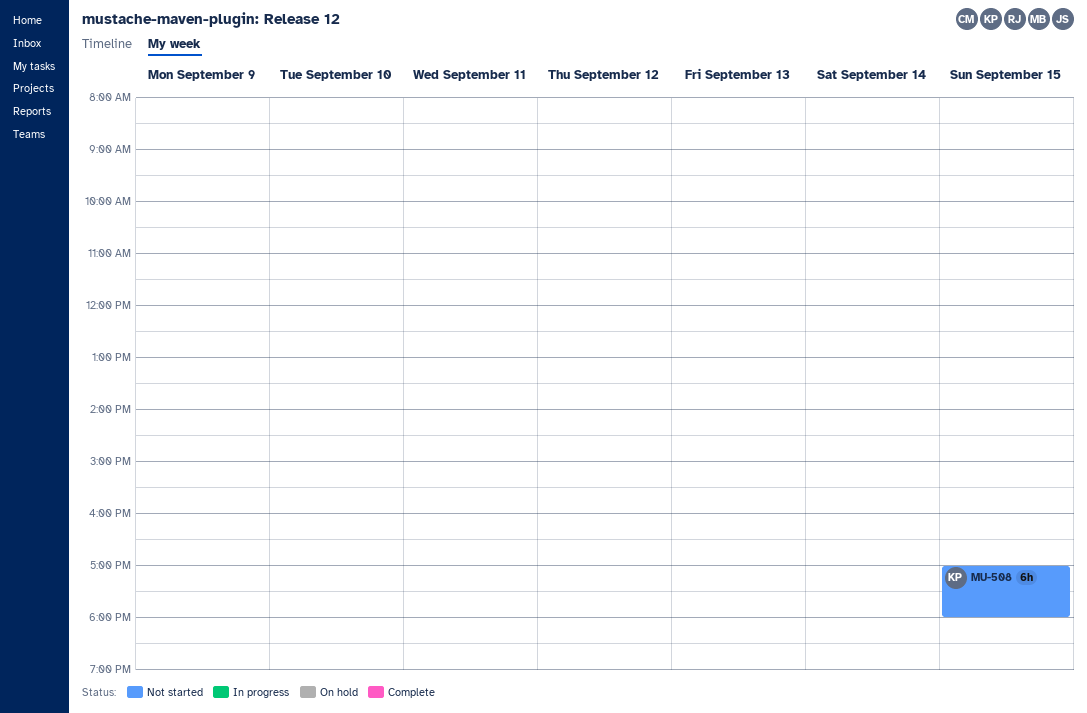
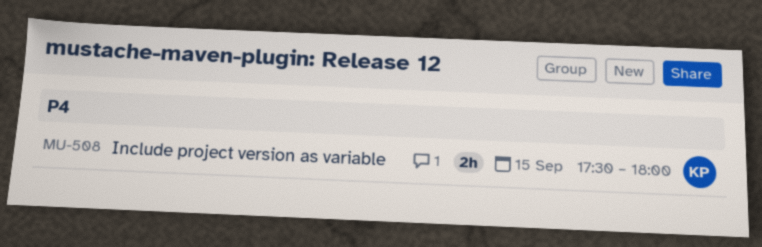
MU-508, estimate: 6h -> 2h
MU-508, begins: 17:00 -> 17:30

